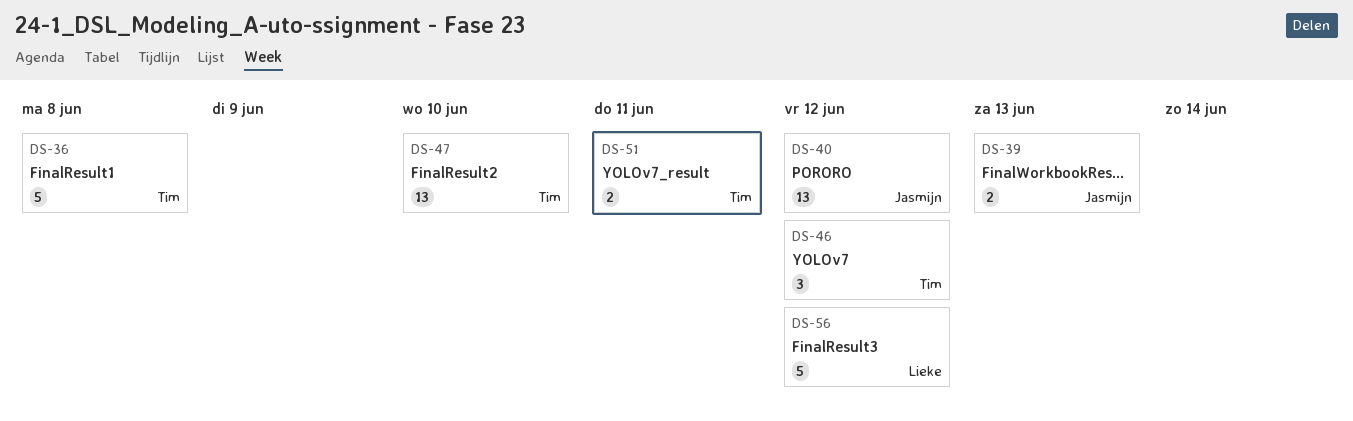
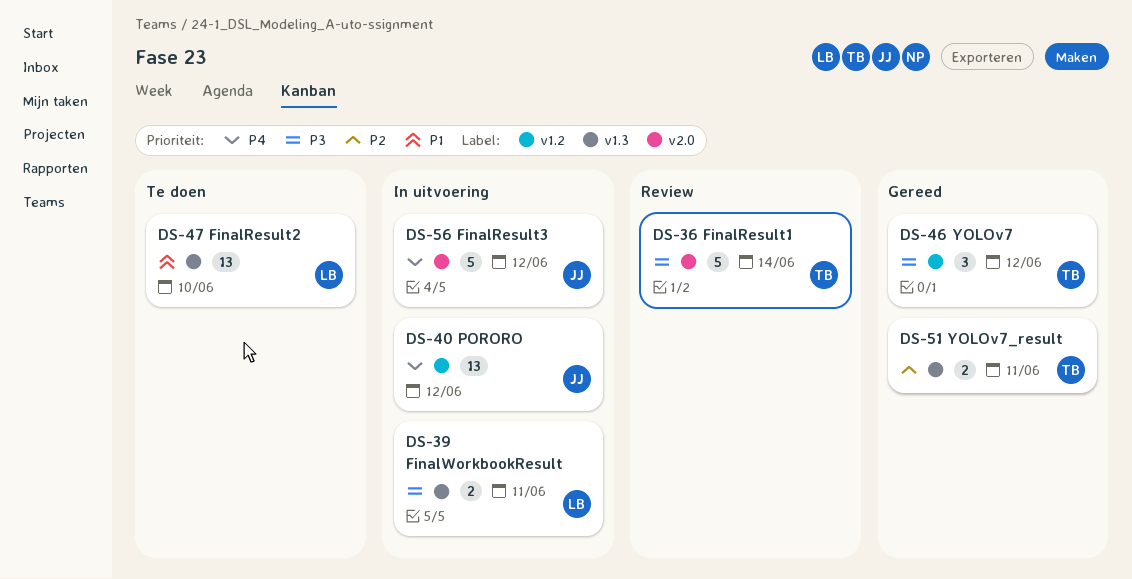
DS-36, due: Jun 8 -> Jun 14
DS-39, owner: Jasmijn -> Lieke
DS-39, due: Jun 13 -> Jun 11
DS-47, owner: Tim -> Lieke
DS-56, owner: Lieke -> Jasmijn

